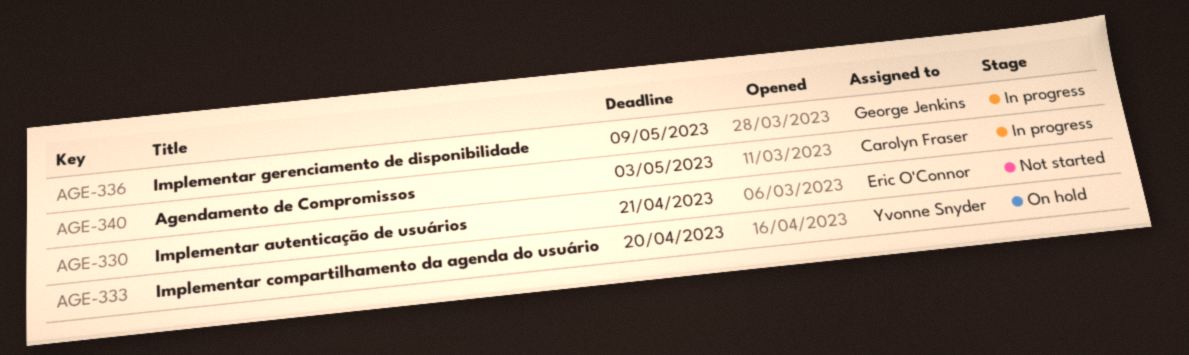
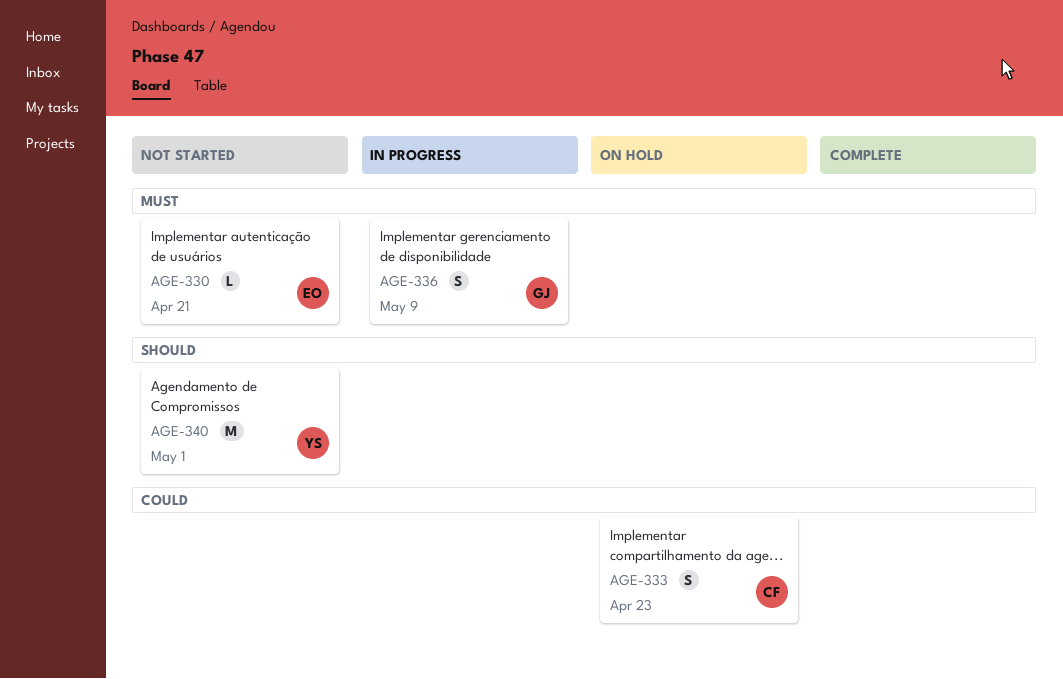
AGE-333, owner: Yvonne Snyder -> Carolyn Fraser
AGE-333, due: Apr 20 -> Apr 23
AGE-340, status: In progress -> Not started
AGE-340, owner: Carolyn Fraser -> Yvonne Snyder
AGE-340, due: May 3 -> May 1

